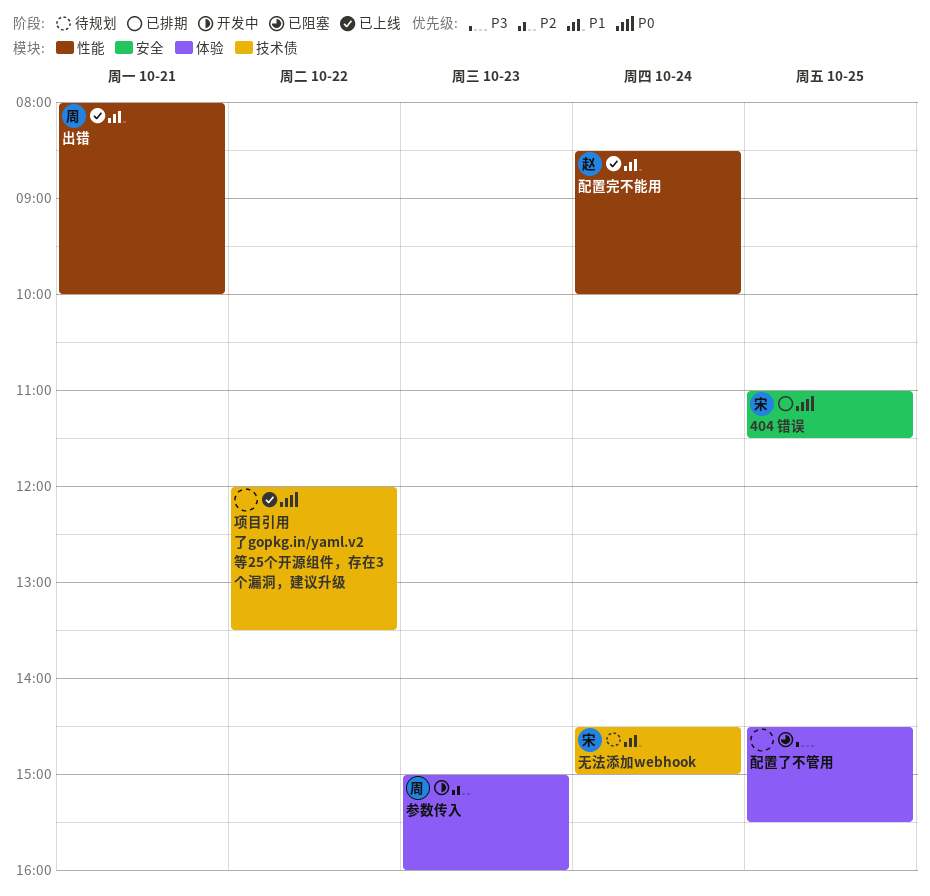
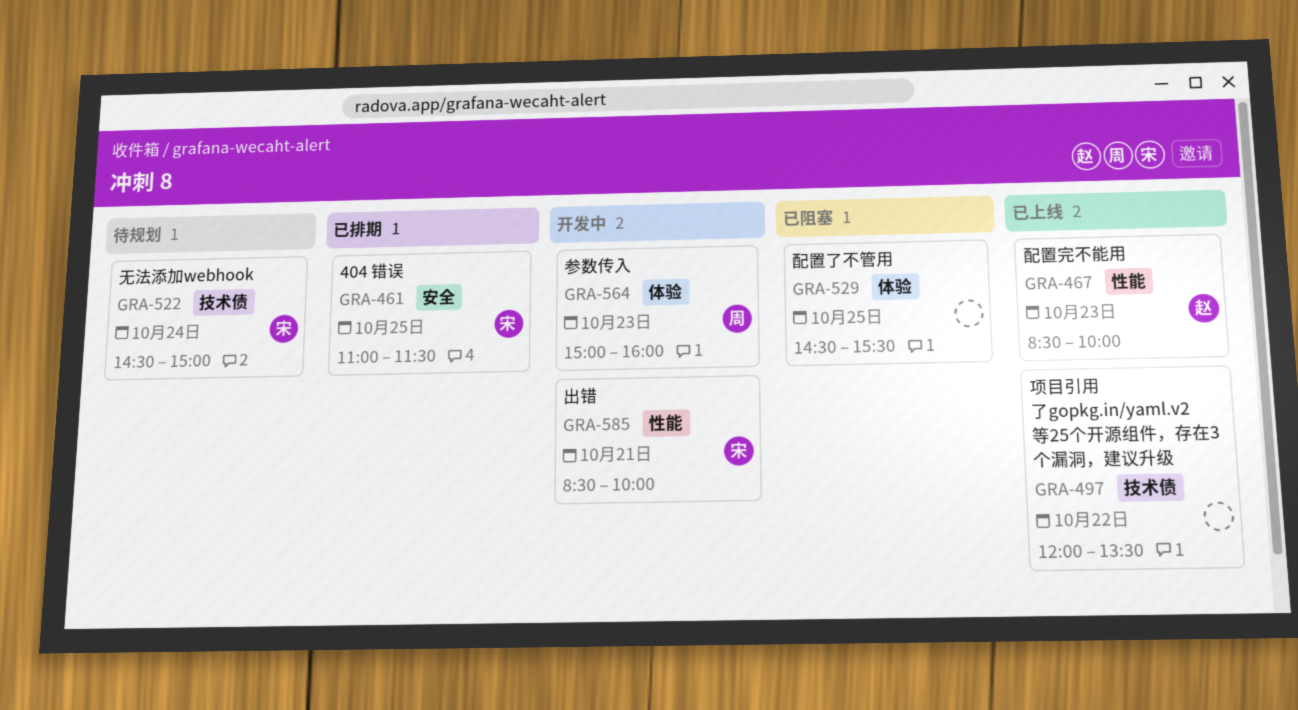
出错, status: 已上线 -> 开发中
出错, owner: 周 -> 宋
出错, begins: 08:00 -> 08:30
配置完不能用, day: Oct 24 -> Oct 23

